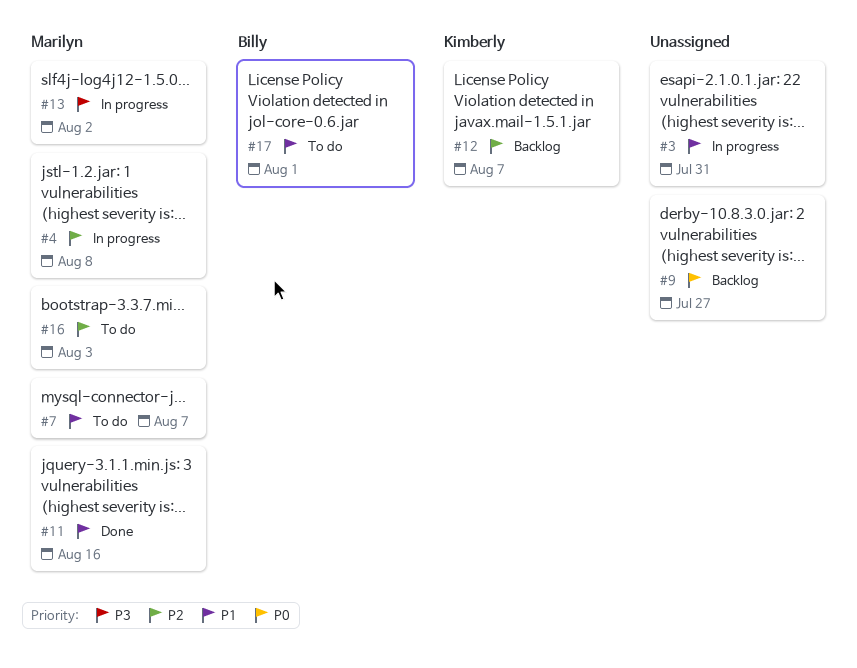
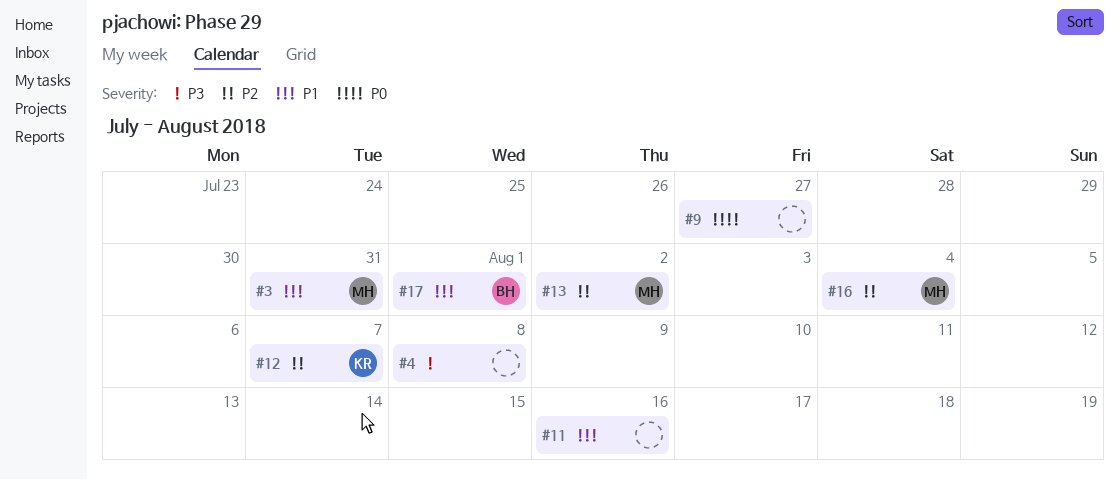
#3, owner: none -> Marilyn
#4, owner: Marilyn -> none
#4, priority: P2 -> P3
#7: present -> none
#11, owner: Marilyn -> none
#13, priority: P3 -> P2
#16, due: Aug 3 -> Aug 4

